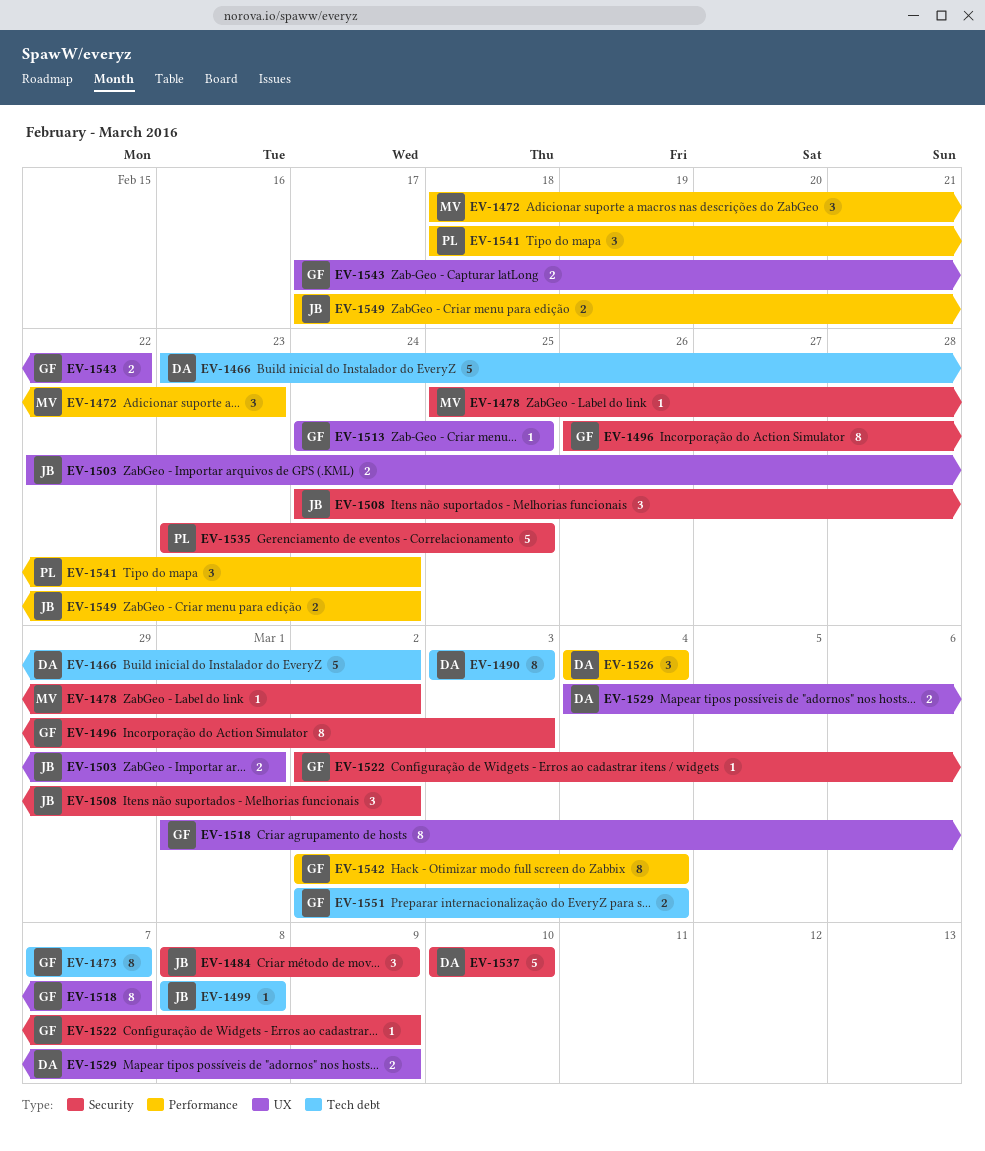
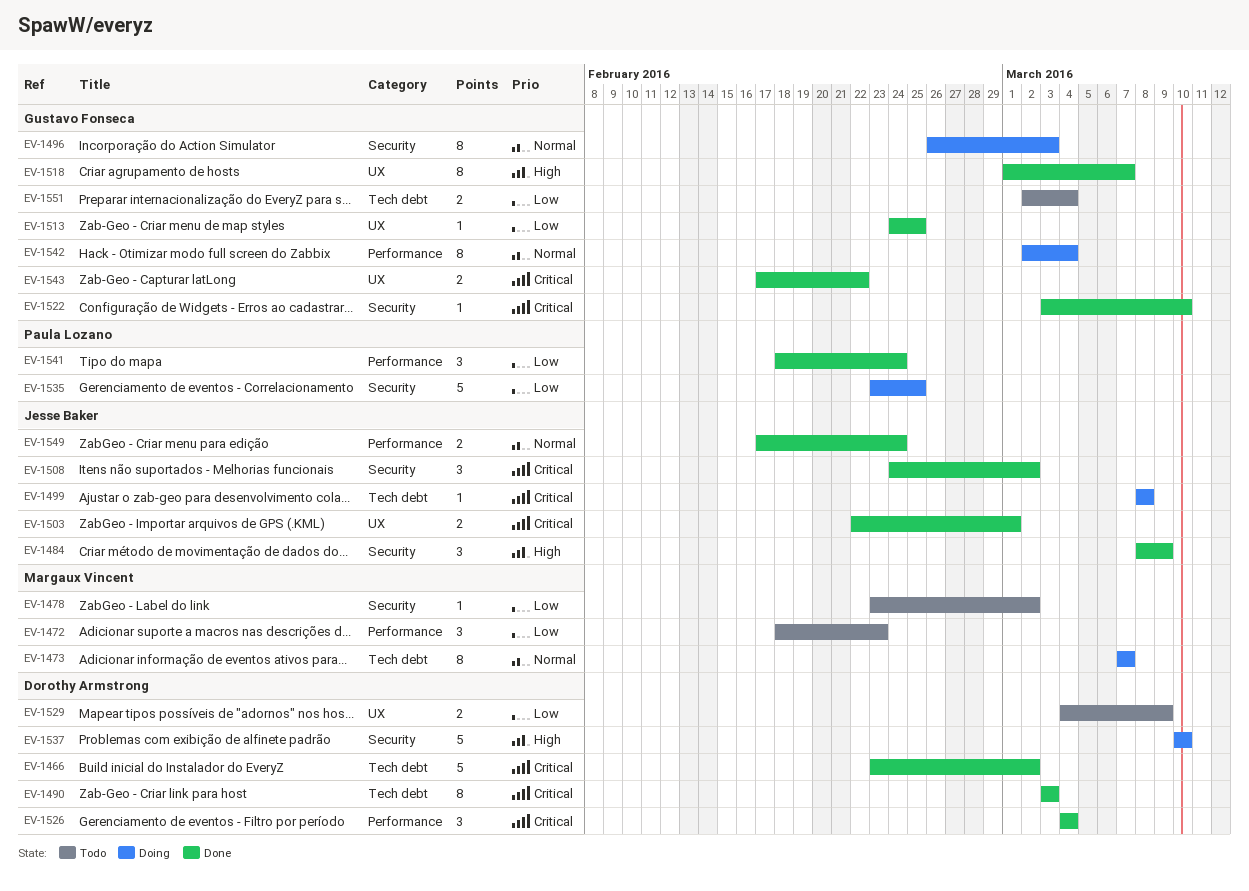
EV-1473, owner: Gustavo Fonseca -> Margaux Vincent
EV-1478, start: Feb 25 -> Feb 23
EV-1522, start: Mar 2 -> Mar 3
EV-1522, due: Mar 9 -> Mar 10

